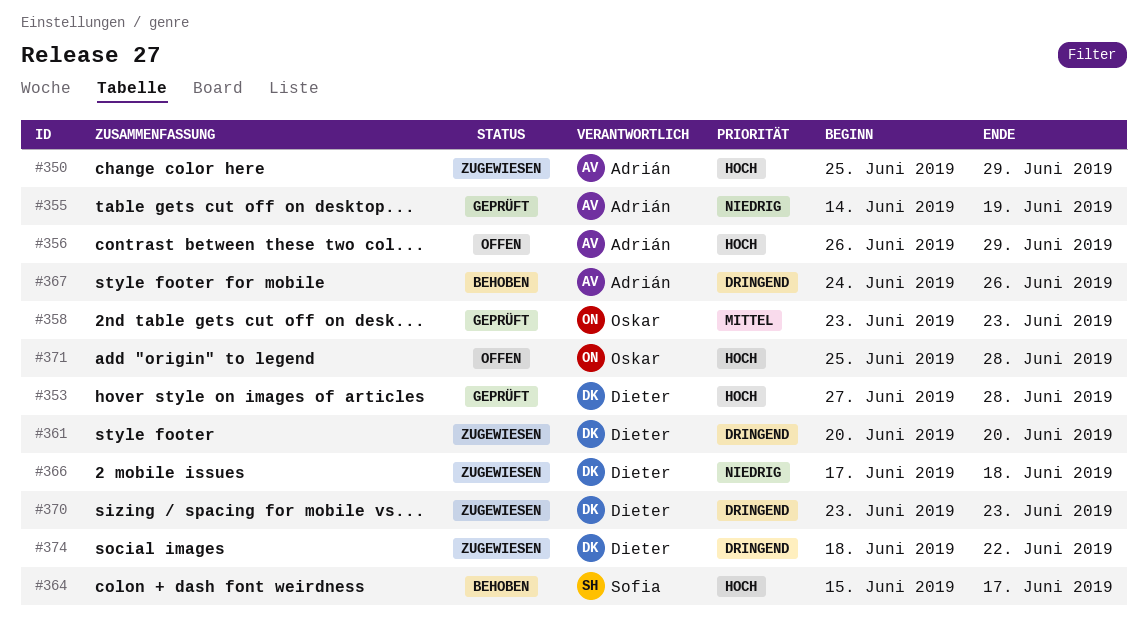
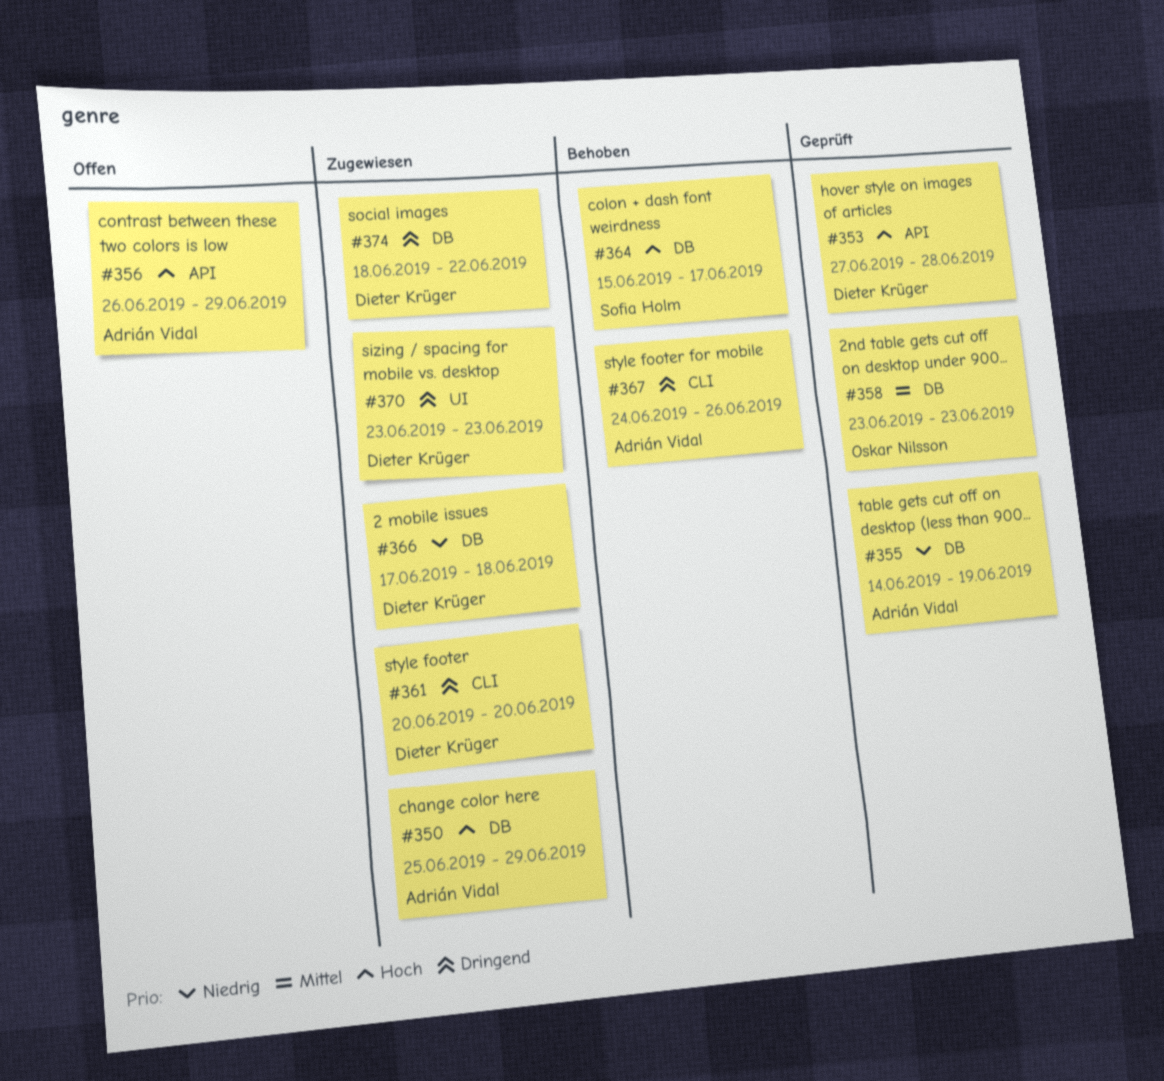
#371: present -> none

